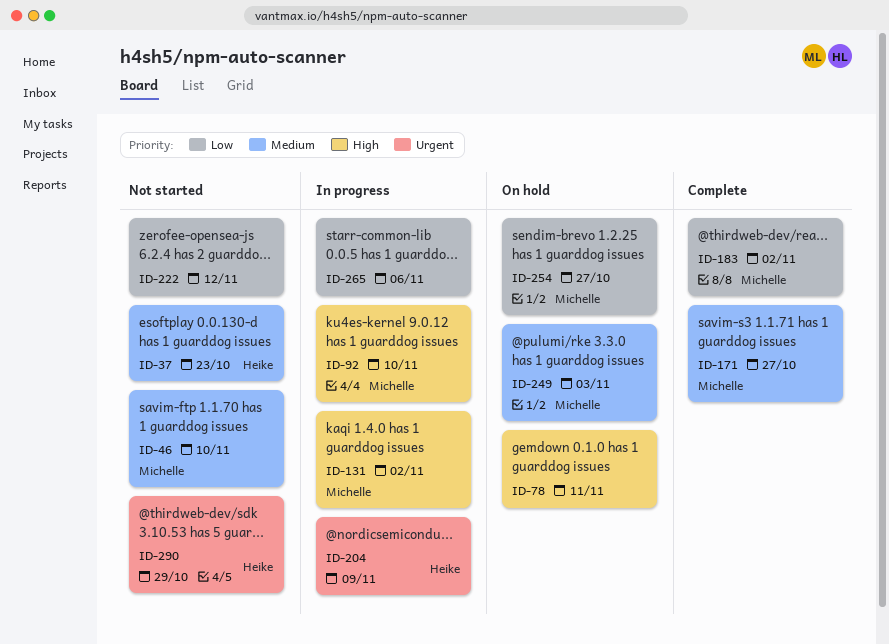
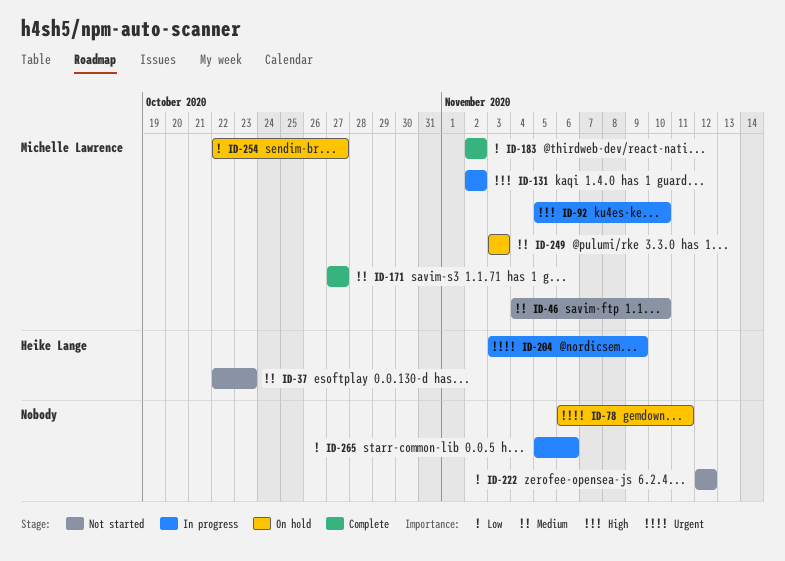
ID-78, priority: High -> Urgent
ID-290: present -> none

